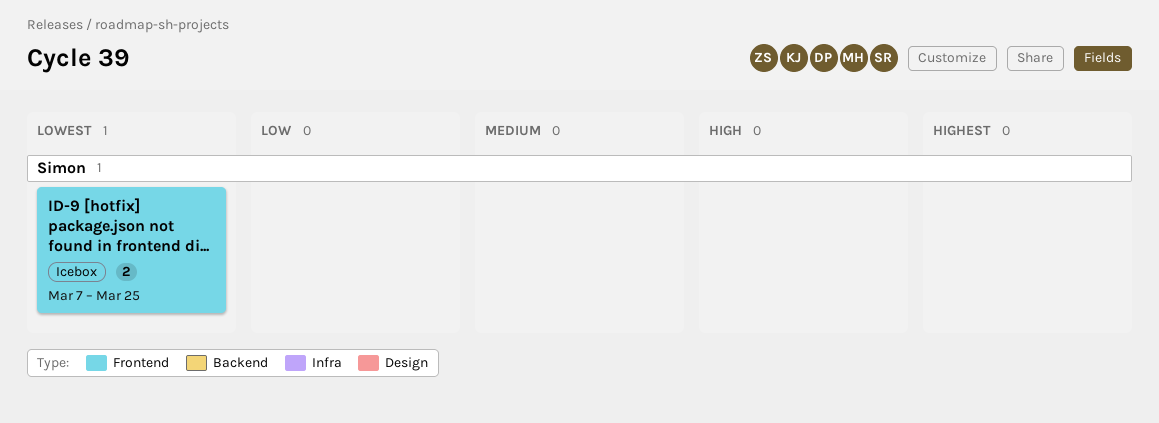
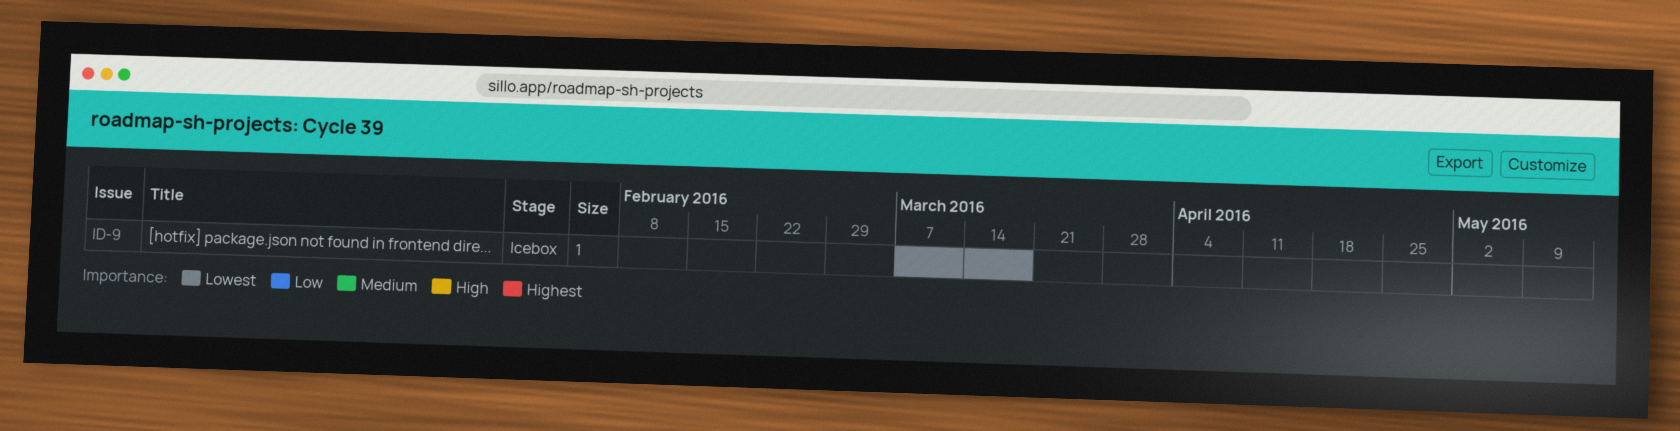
ID-9, estimate: 2 -> 1
ID-9, due: Mar 25 -> Mar 18

